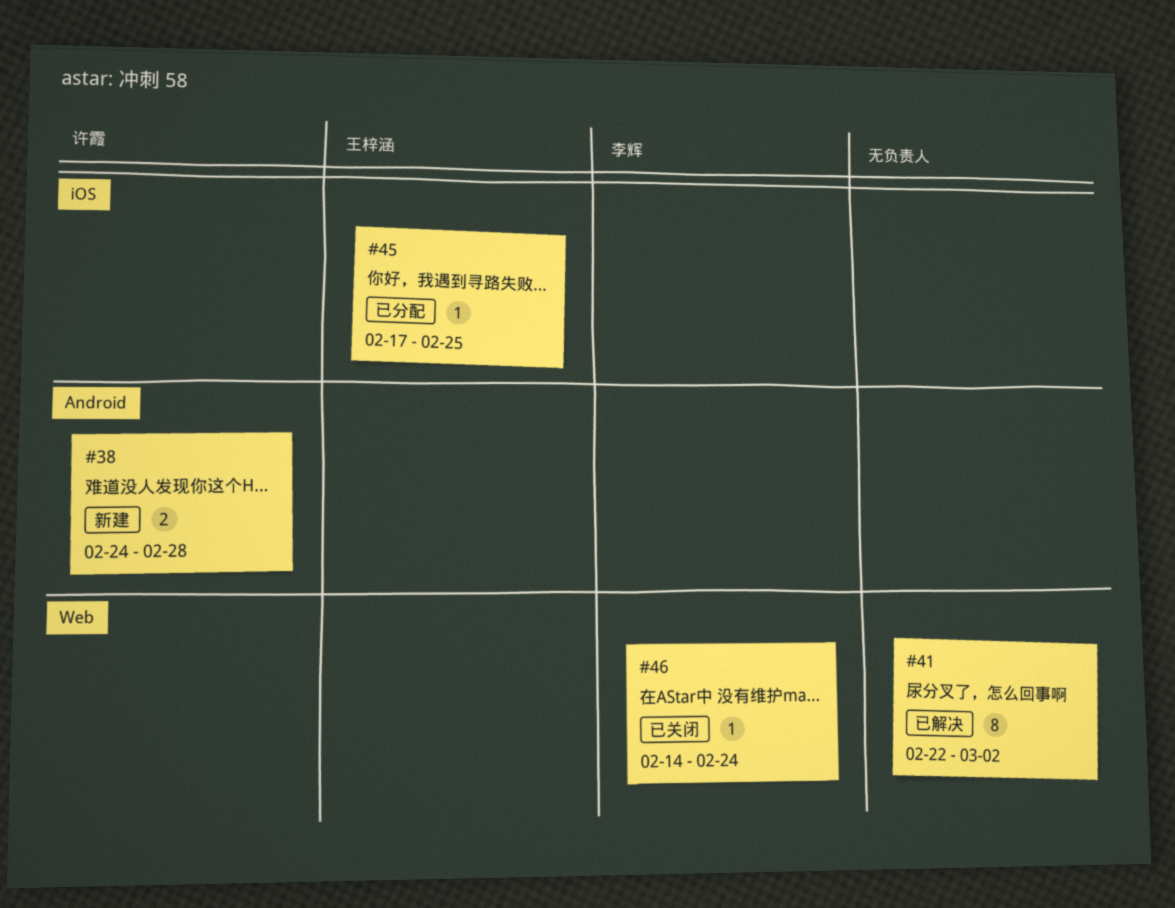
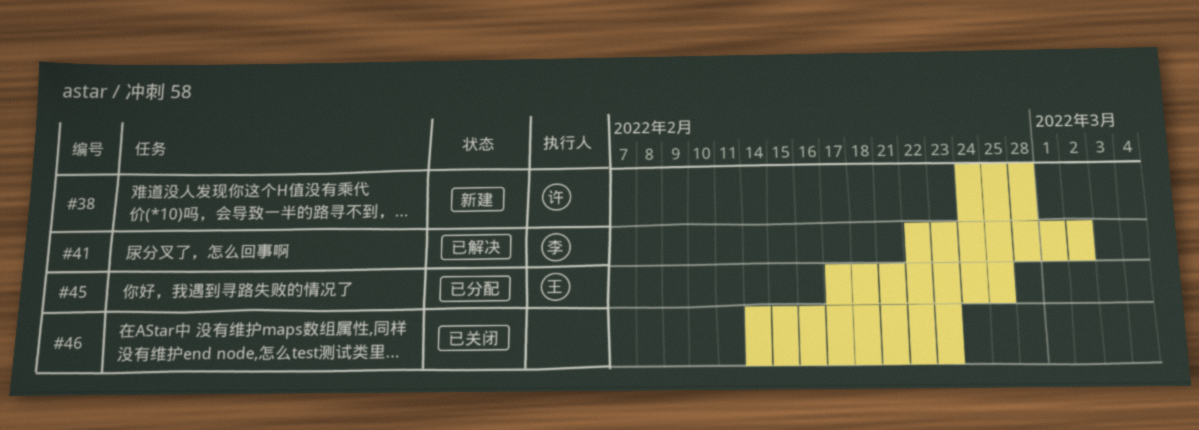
#41, owner: none -> 李辉
#46, owner: 李辉 -> none
#46, due: Feb 24 -> Feb 23

